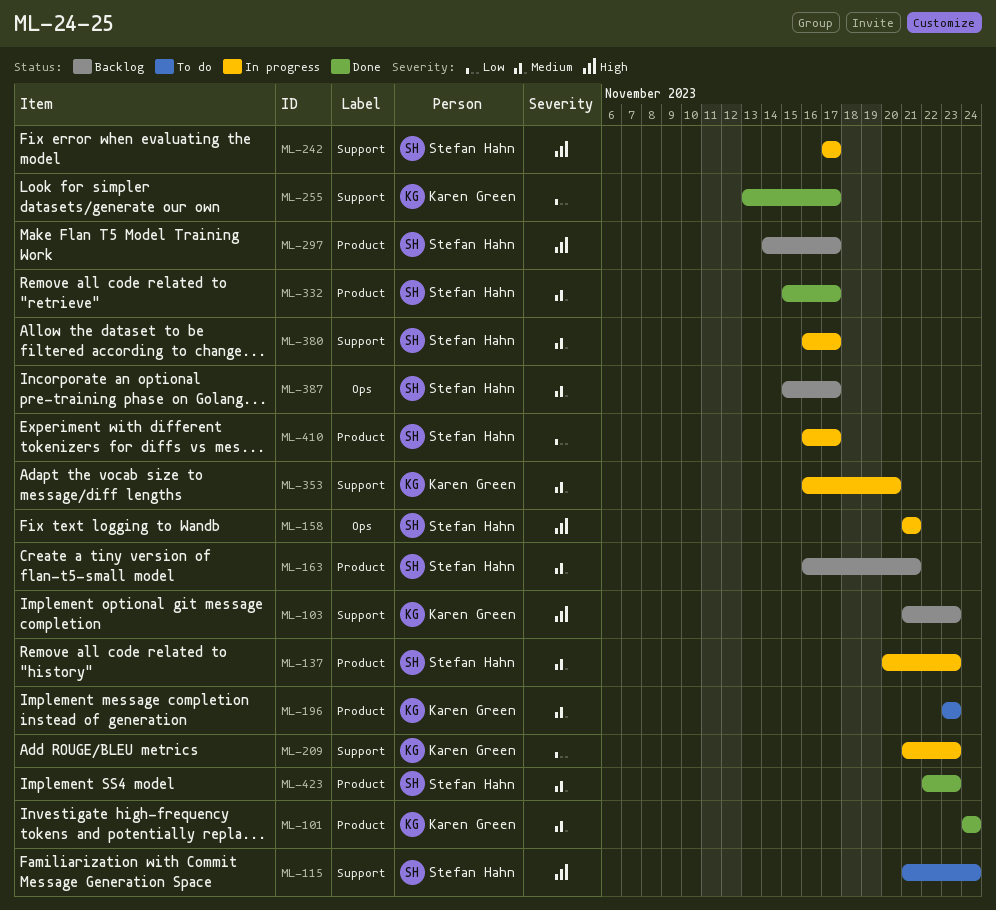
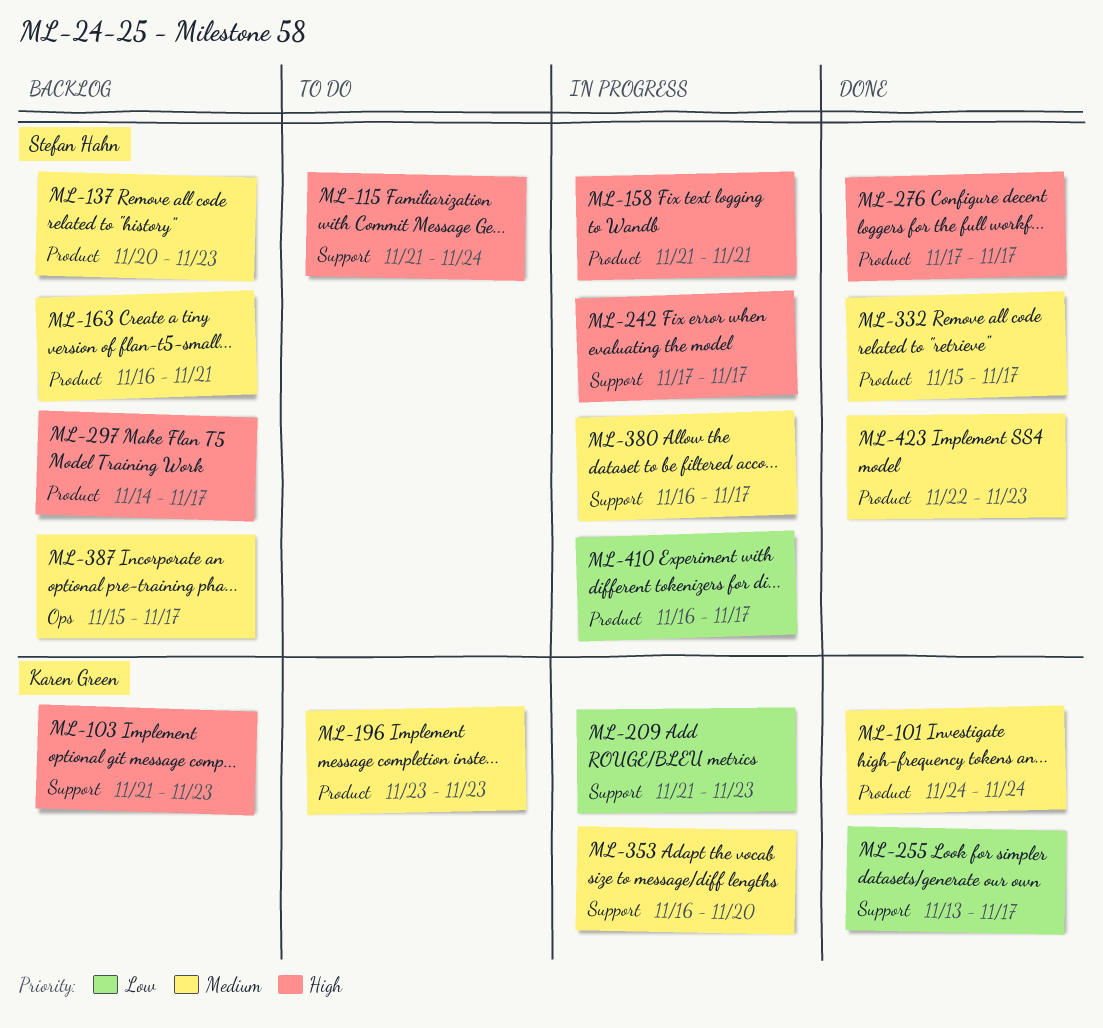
ML-137, status: In progress -> Backlog
ML-158, label: Ops -> Product
ML-276: none -> present

